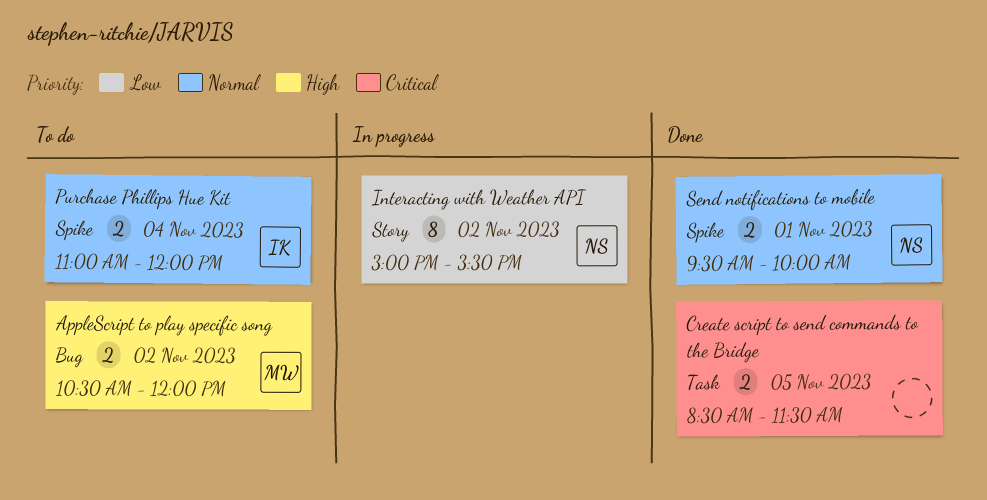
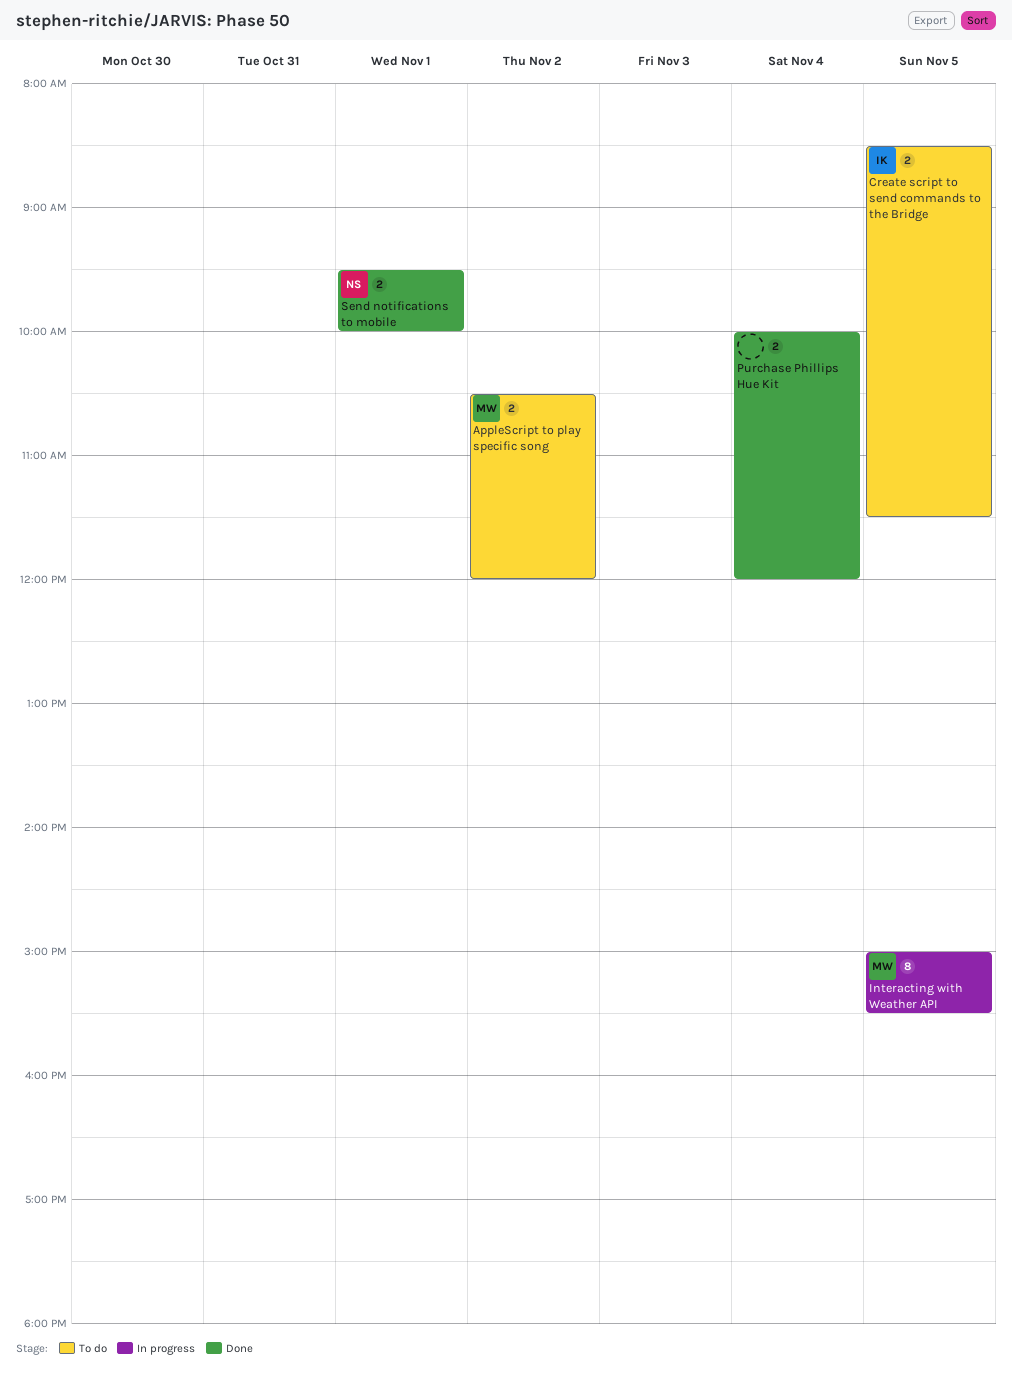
Create script to send commands to the Bridge, status: Done -> To do
Create script to send commands to the Bridge, owner: none -> IK
Interacting with Weather API, owner: NS -> MW
Interacting with Weather API, day: Nov 2 -> Nov 5
Purchase Phillips Hue Kit, status: To do -> Done
Purchase Phillips Hue Kit, owner: IK -> none
Purchase Phillips Hue Kit, begins: 11:00 -> 10:00

